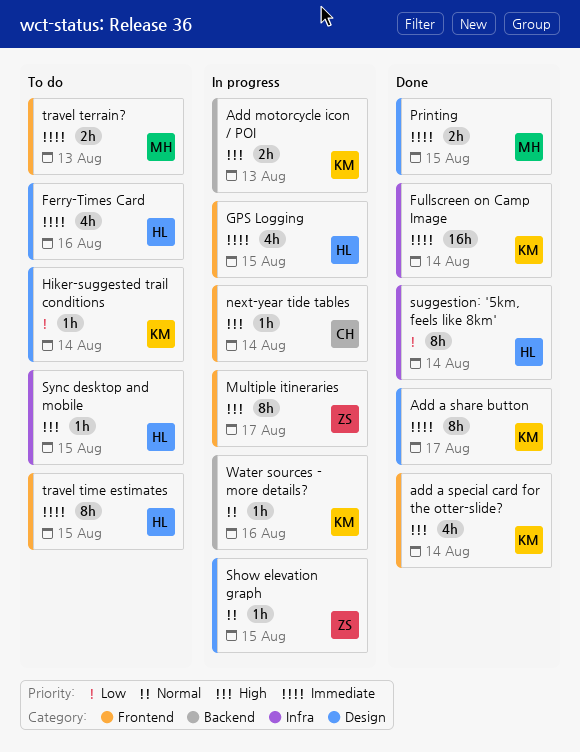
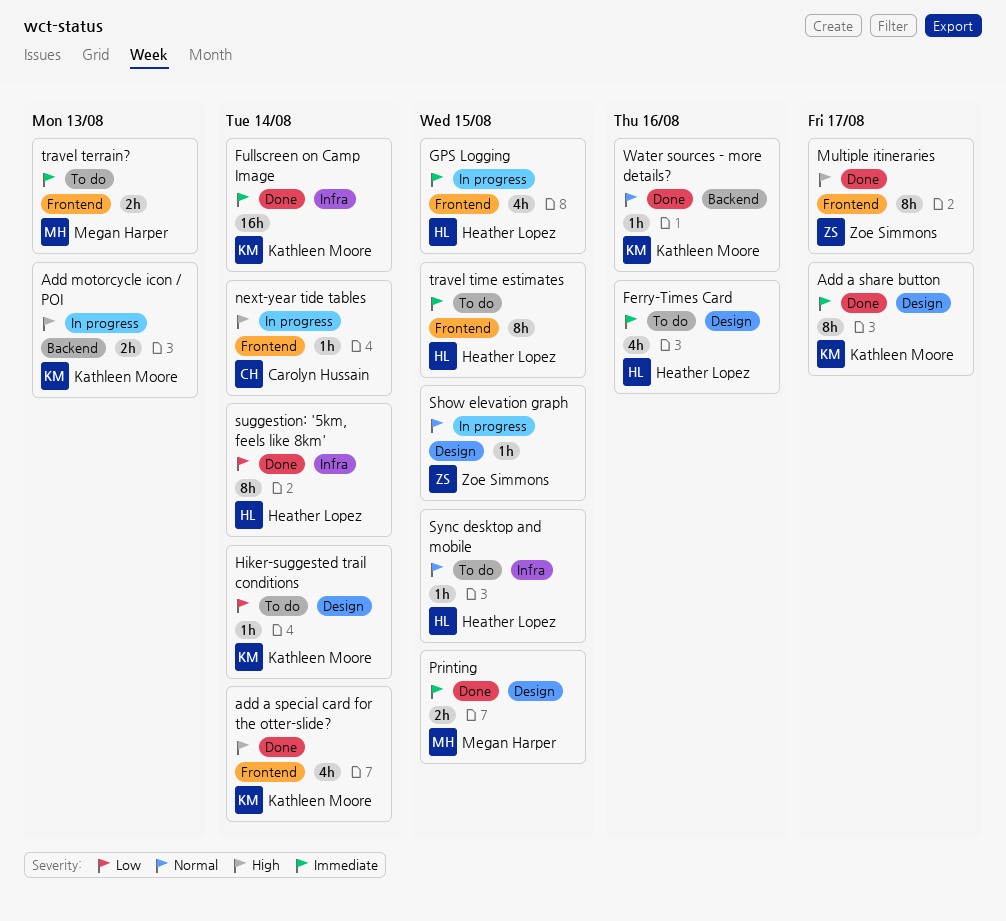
Multiple itineraries, status: In progress -> Done
Sync desktop and mobile, priority: High -> Normal
Water sources - more details?, status: In progress -> Done

